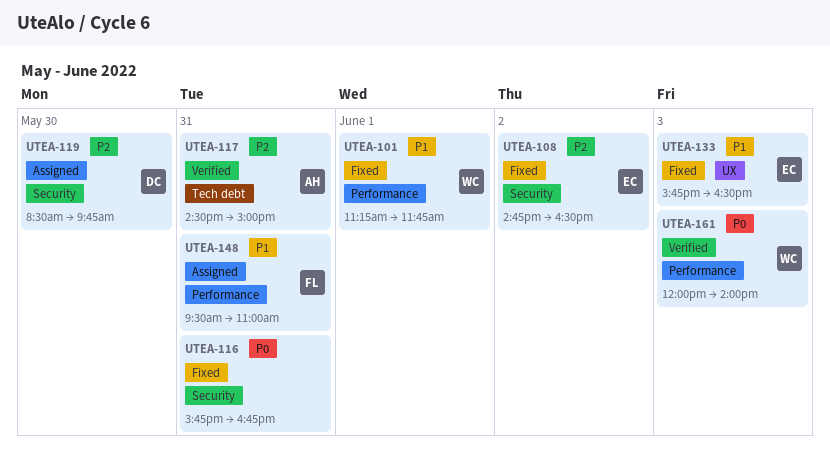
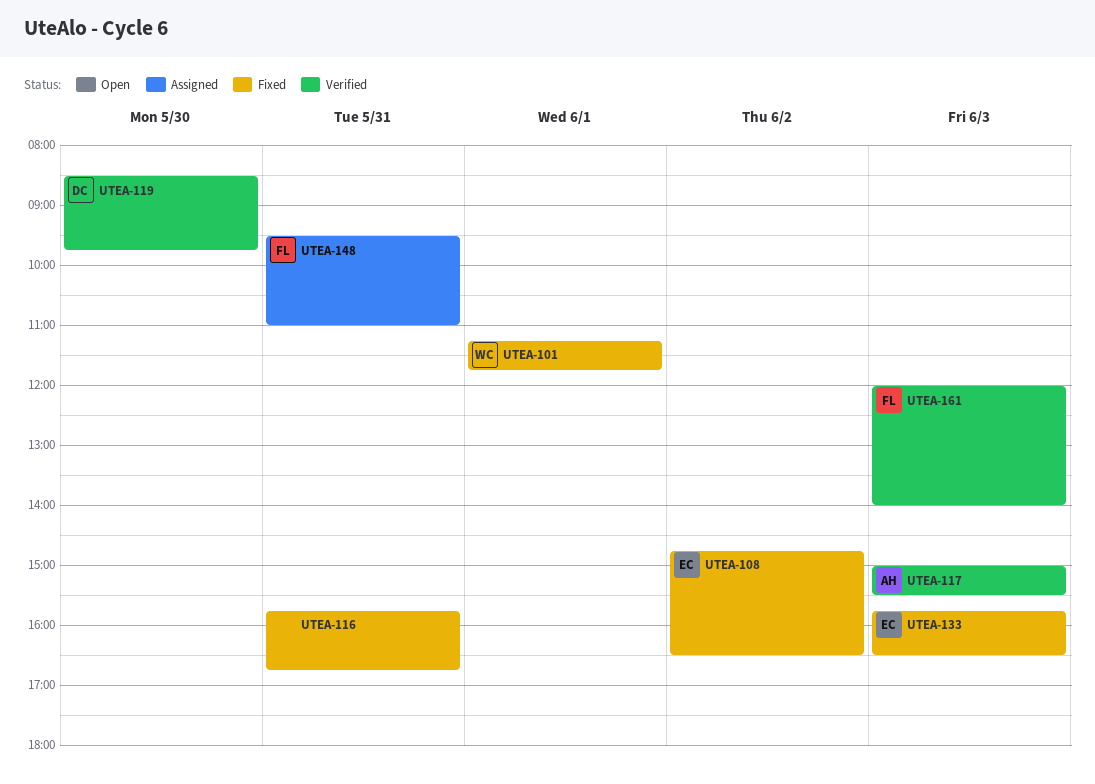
UTEA-117, day: May 31 -> Jun 3
UTEA-117, begins: 14:30 -> 15:00
UTEA-117, ends: 15:00 -> 15:30
UTEA-119, status: Assigned -> Verified
UTEA-161, owner: WC -> FL

